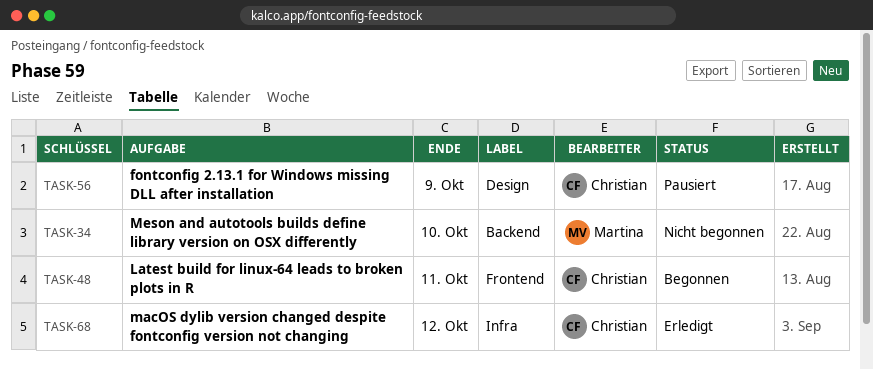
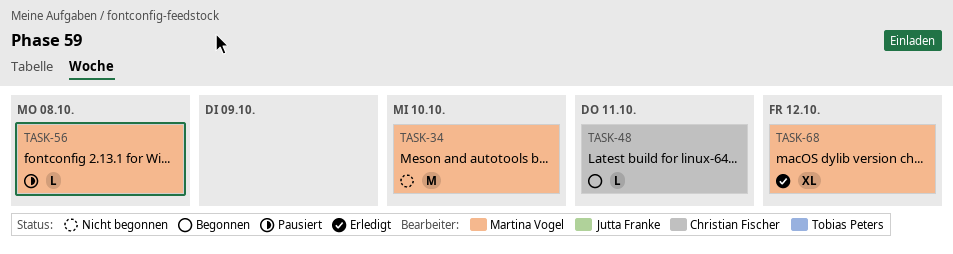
TASK-56, owner: Christian Fischer -> Martina Vogel
TASK-56, due: Oct 9 -> Oct 8
TASK-68, owner: Christian Fischer -> Martina Vogel

